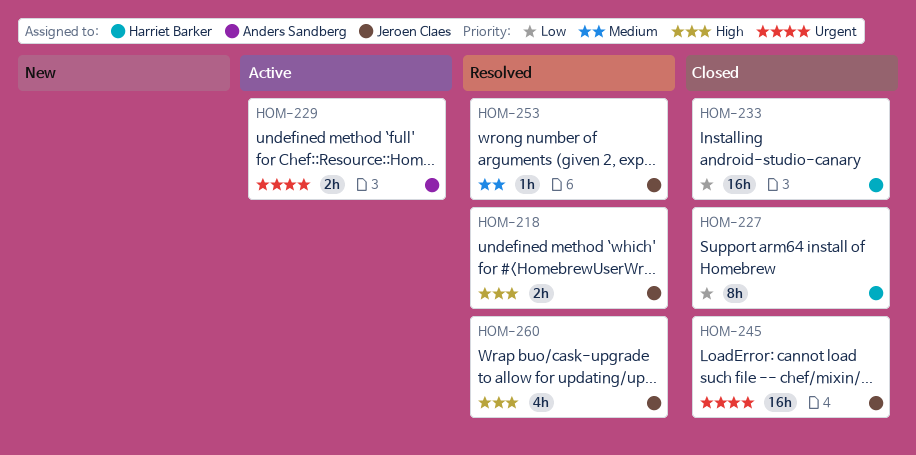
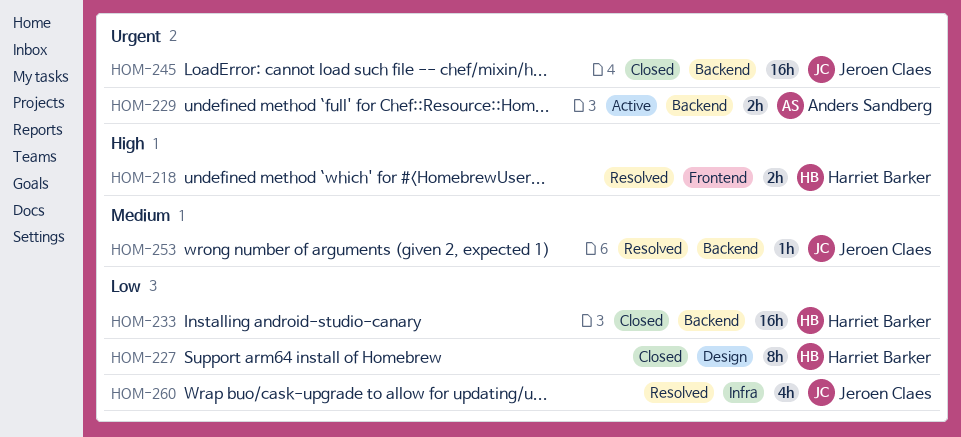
HOM-218, owner: Jeroen Claes -> Harriet Barker
HOM-260, priority: High -> Low

